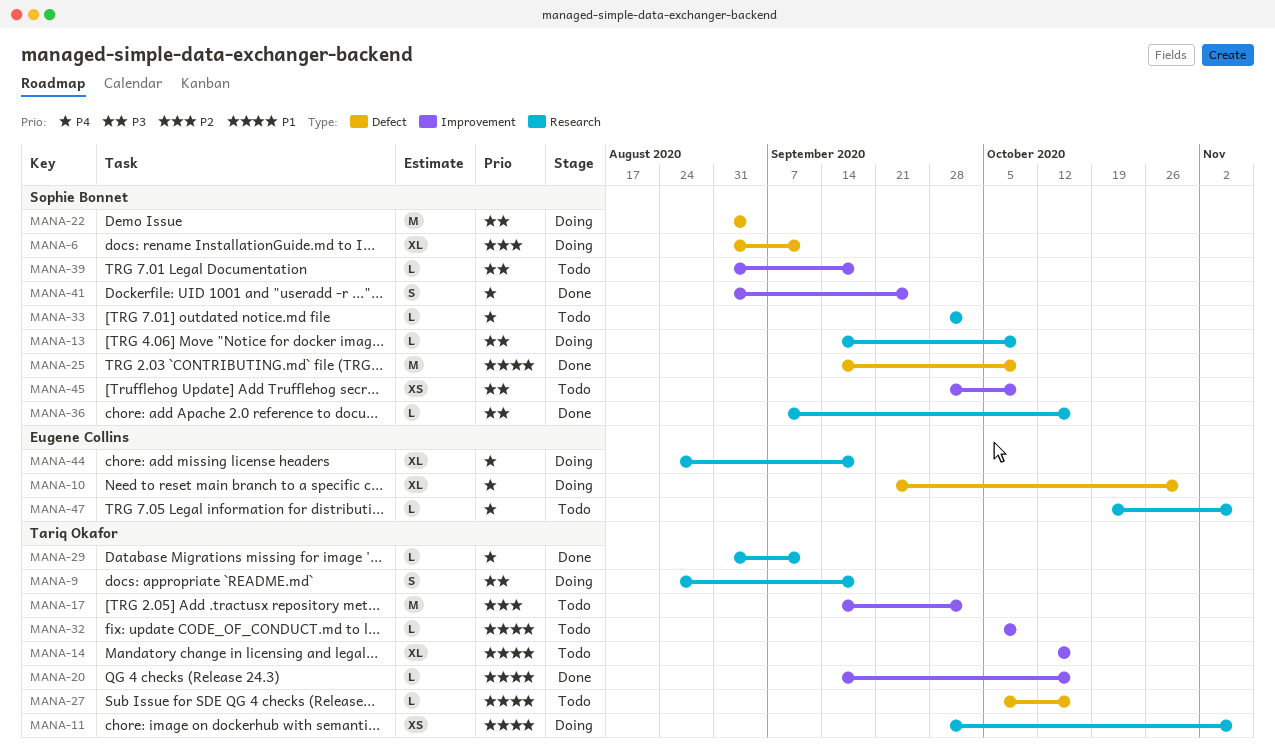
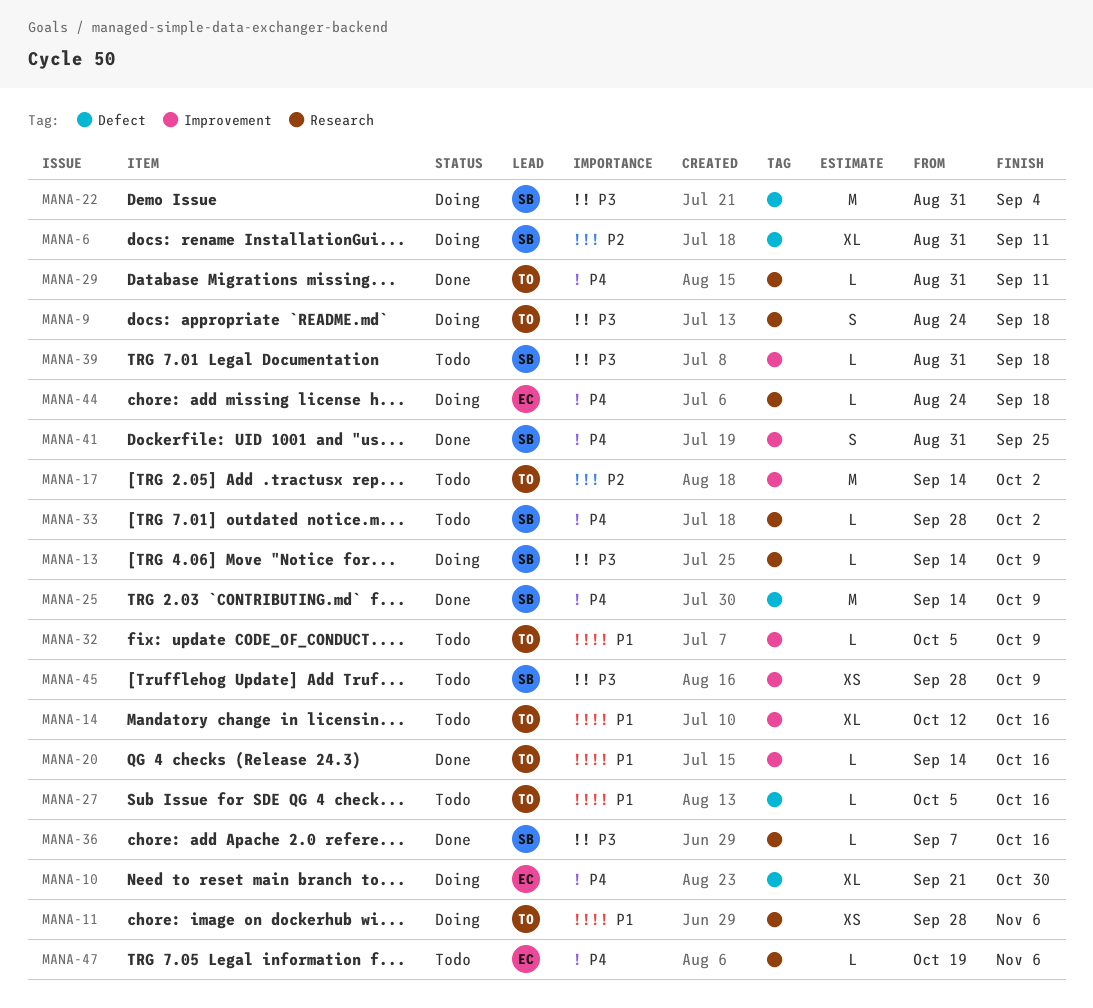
MANA-25, priority: P1 -> P4
MANA-44, estimate: XL -> L

